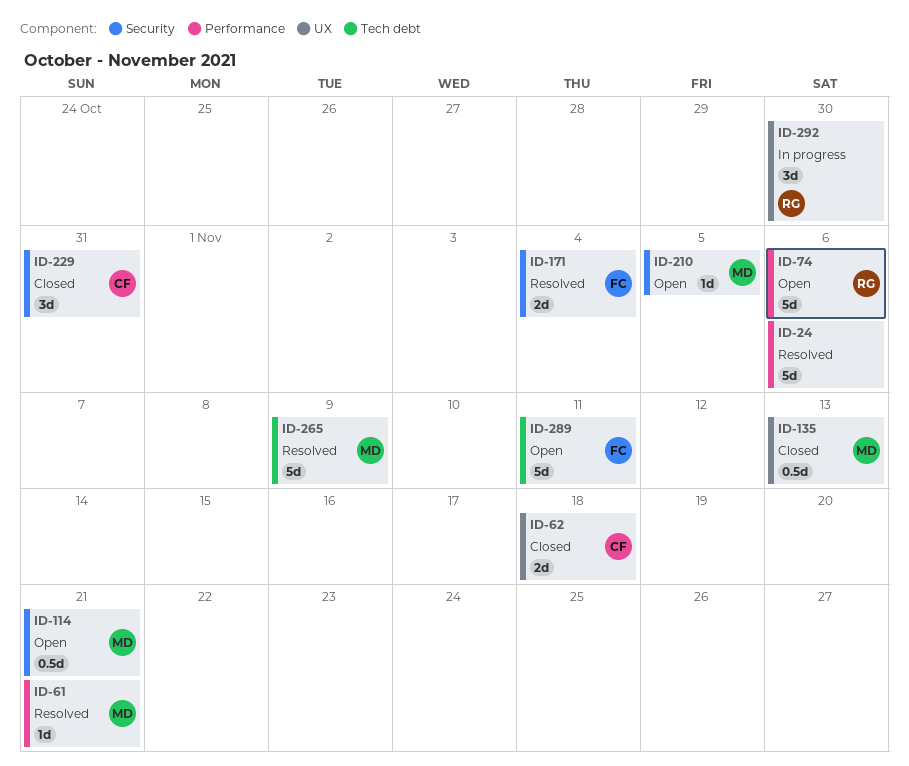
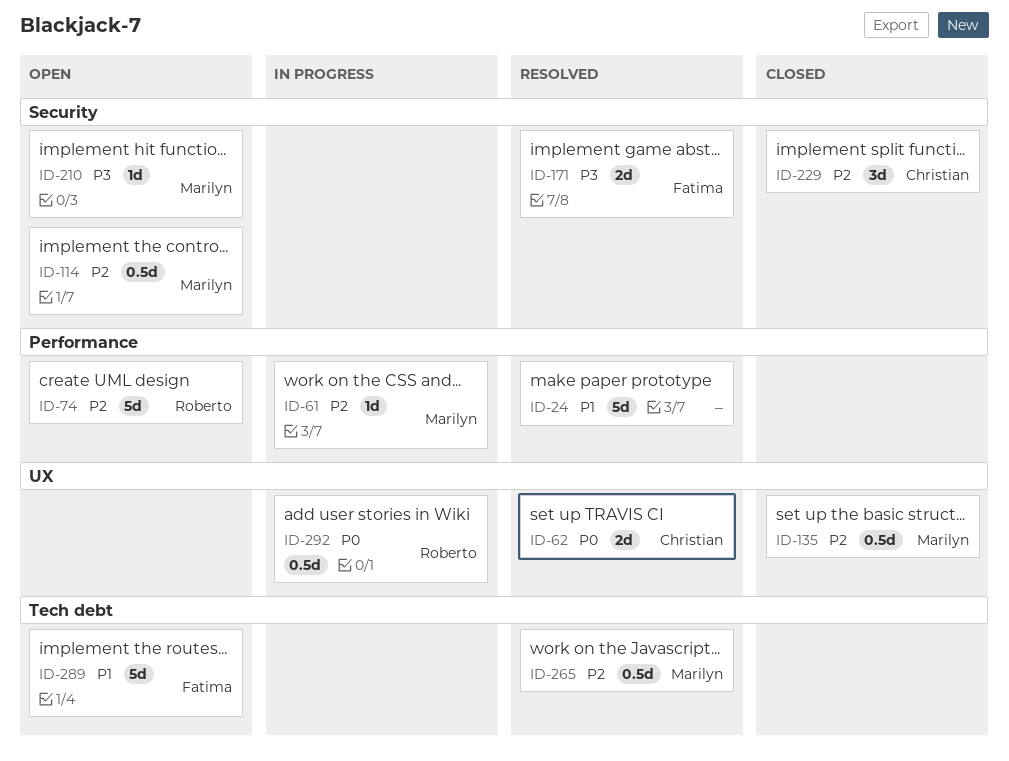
ID-61, status: Resolved -> In progress
ID-62, status: Closed -> Resolved
ID-265, estimate: 5d -> 0.5d
ID-292, estimate: 3d -> 0.5d

